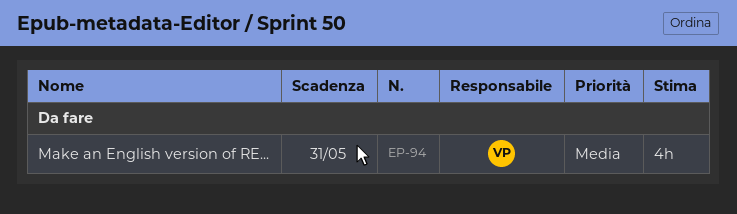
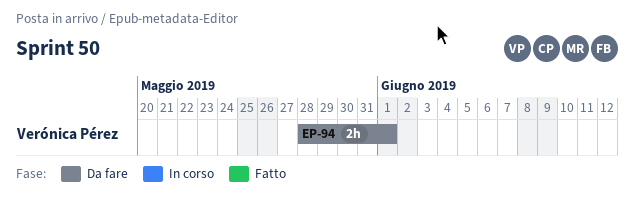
EP-94, estimate: 4h -> 2h
EP-94, due: May 31 -> Jun 1

